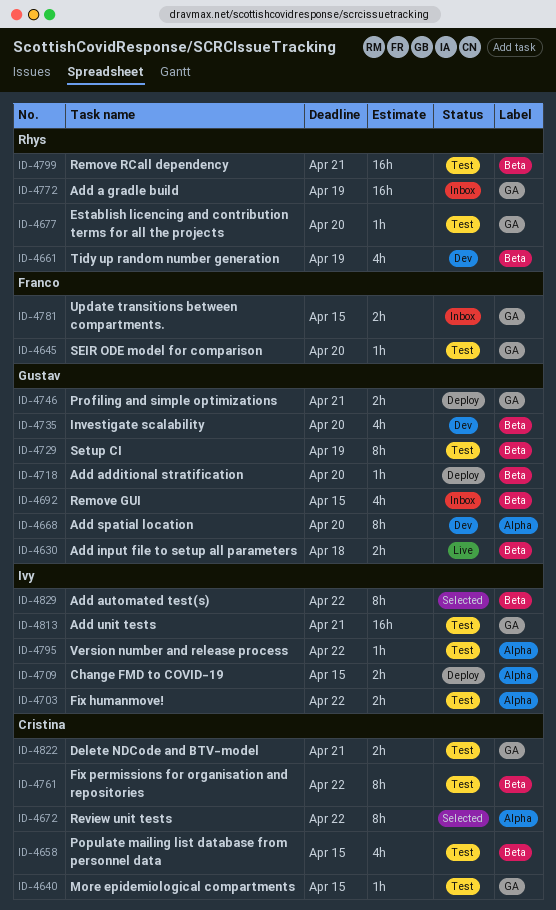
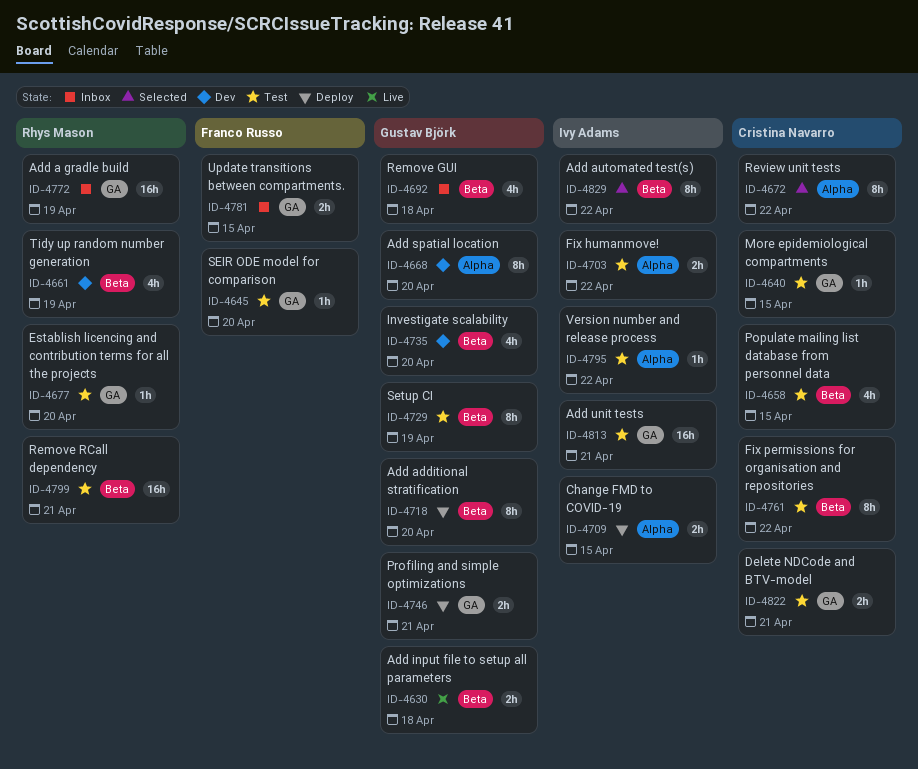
ID-4692, due: Apr 15 -> Apr 18
ID-4718, estimate: 1h -> 8h

